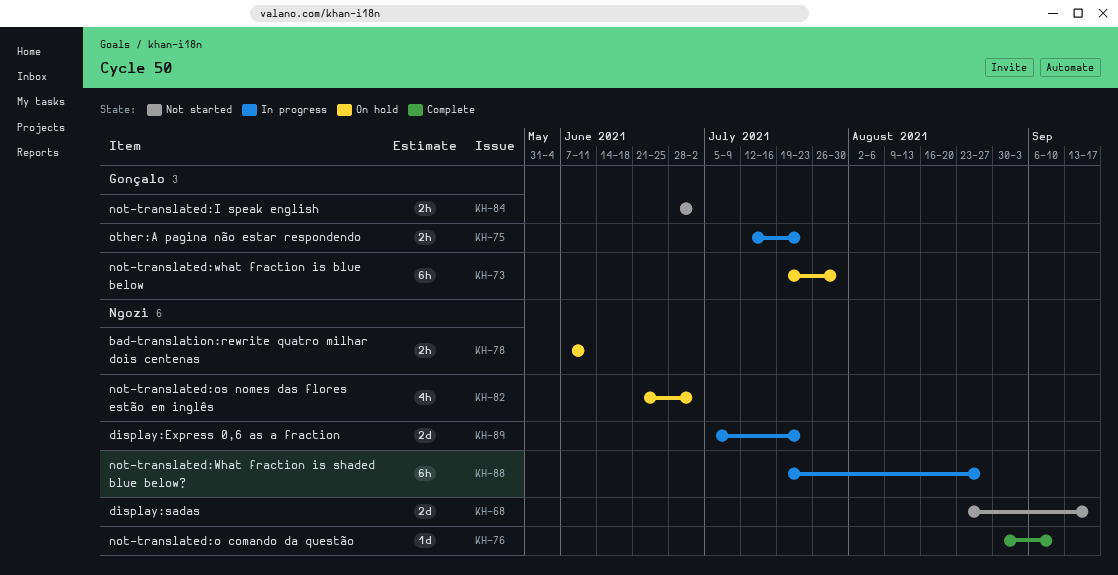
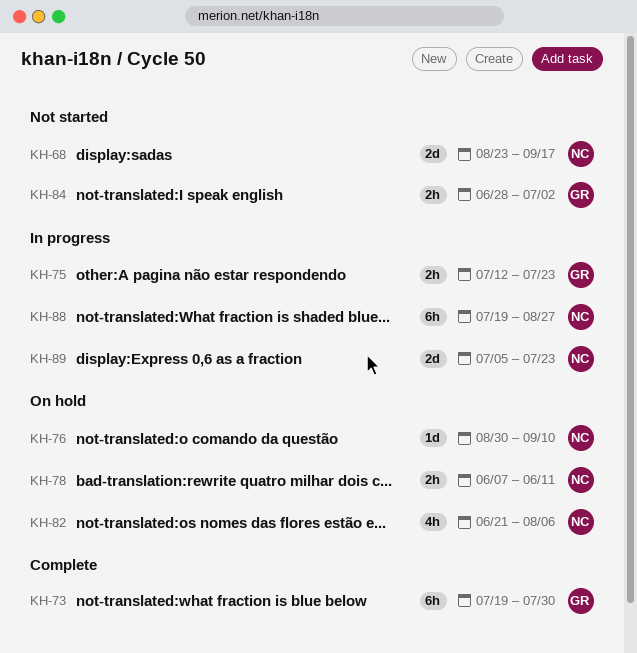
KH-73, status: On hold -> Complete
KH-76, status: Complete -> On hold
KH-82, due: Jul 2 -> Aug 6

